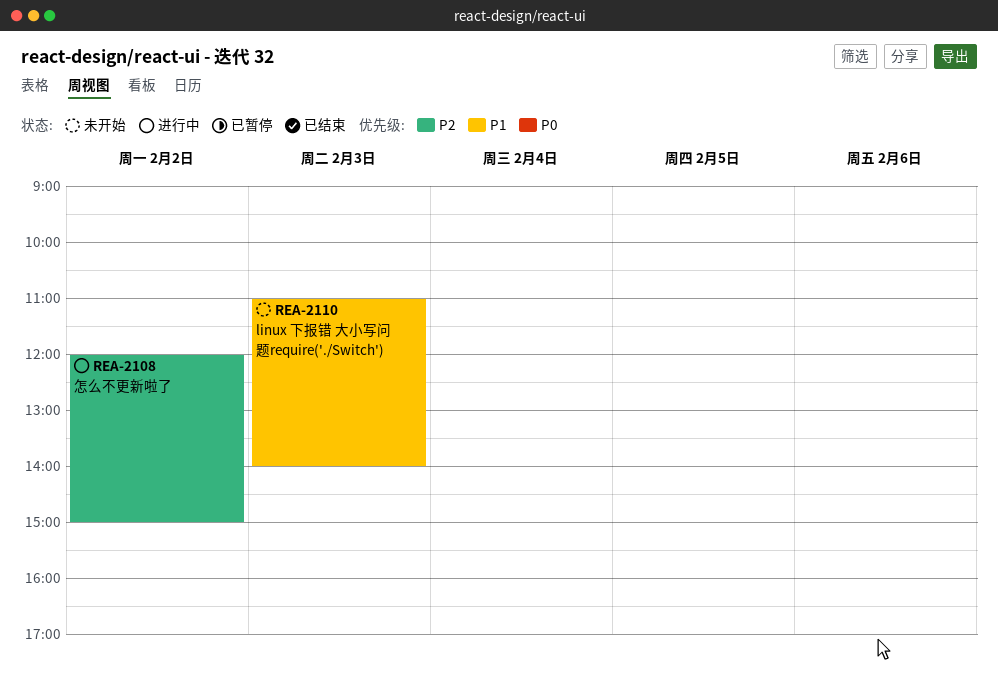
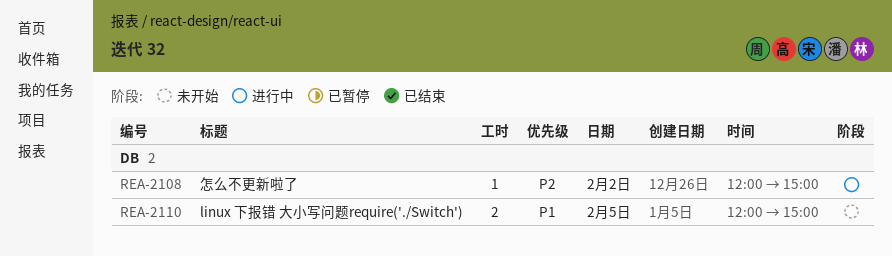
REA-2110, day: Feb 3 -> Feb 5
REA-2110, begins: 11:00 -> 12:00
REA-2110, ends: 14:00 -> 15:00

